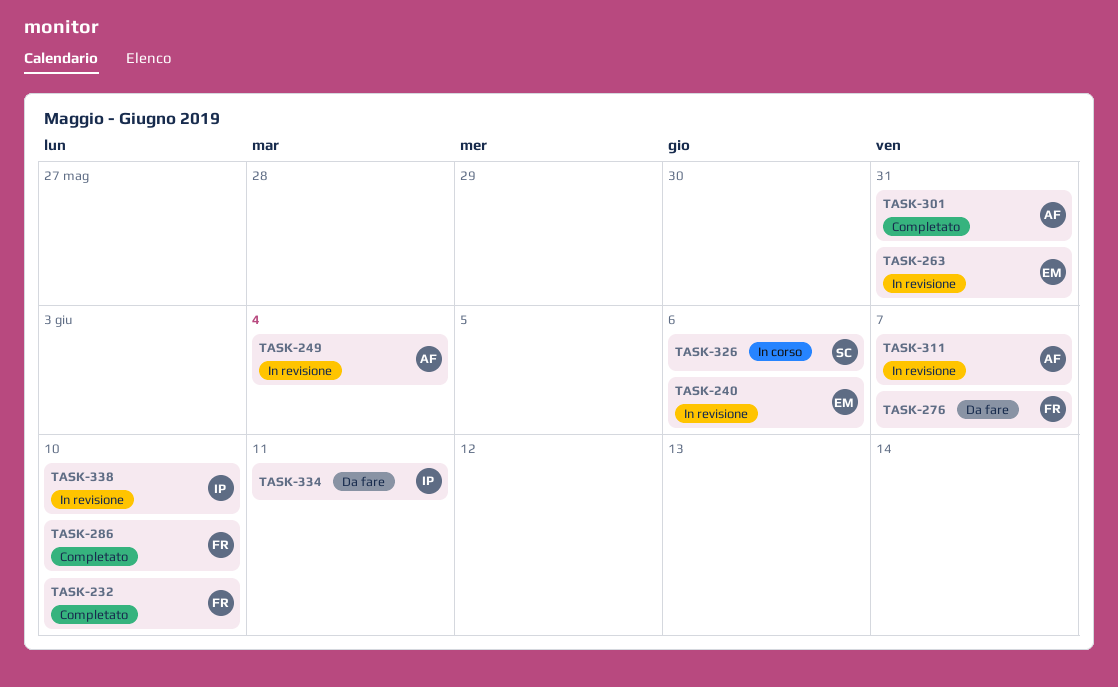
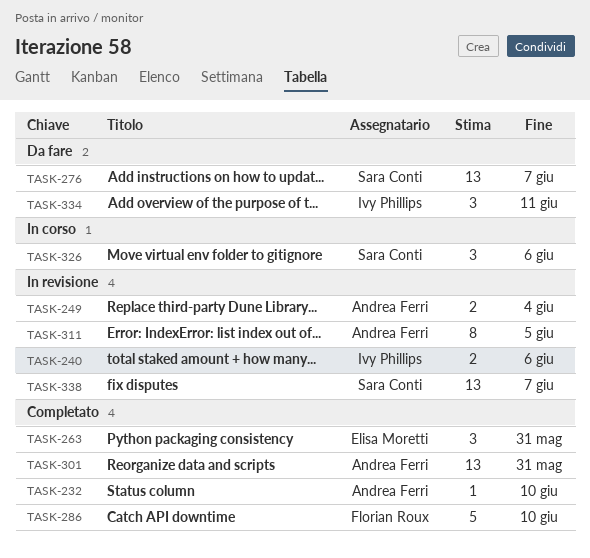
TASK-232, owner: Florian Roux -> Andrea Ferri
TASK-240, owner: Elisa Moretti -> Ivy Phillips
TASK-263, status: In revisione -> Completato
TASK-276, owner: Florian Roux -> Sara Conti
TASK-311, due: Jun 7 -> Jun 5
TASK-338, owner: Ivy Phillips -> Sara Conti
TASK-338, due: Jun 10 -> Jun 7

